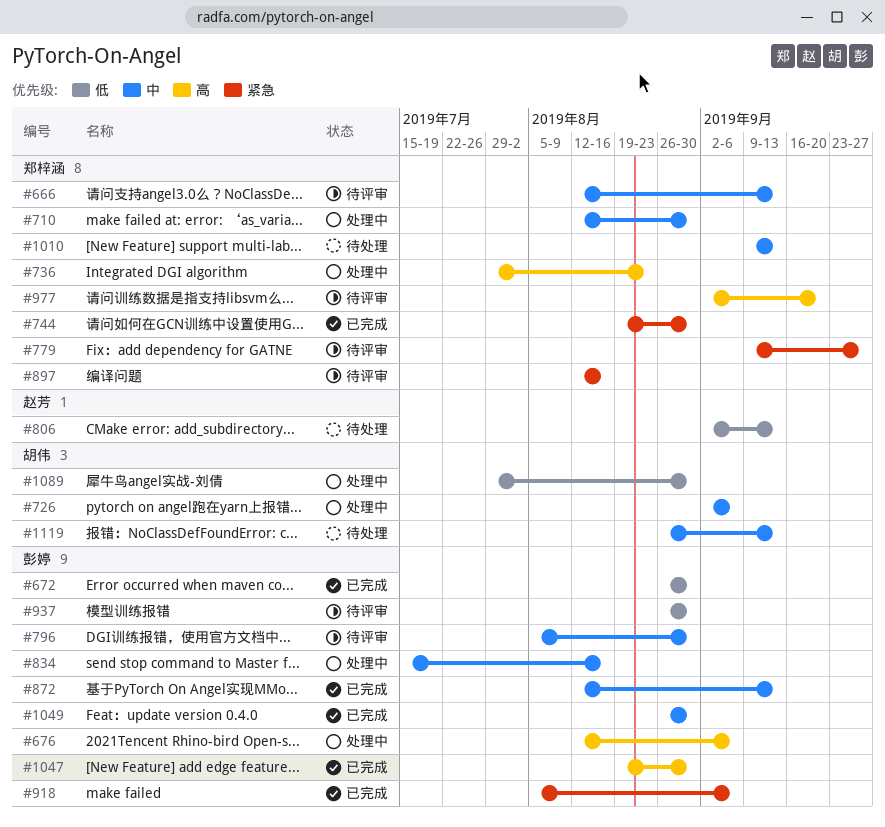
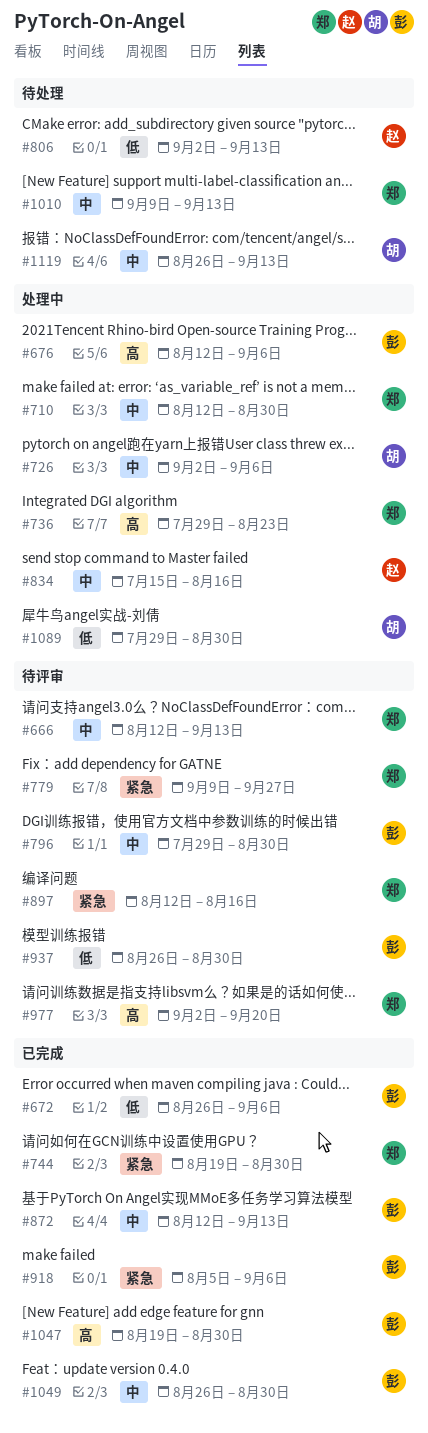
#672, due: Aug 30 -> Sep 6
#796, start: Aug 5 -> Jul 29
#834, owner: 彭婷 -> 赵芳

